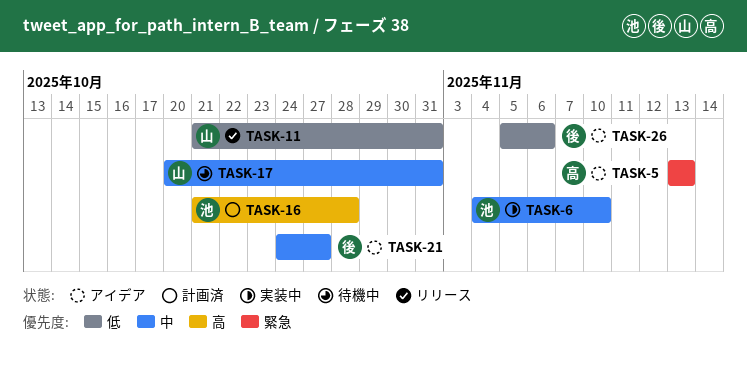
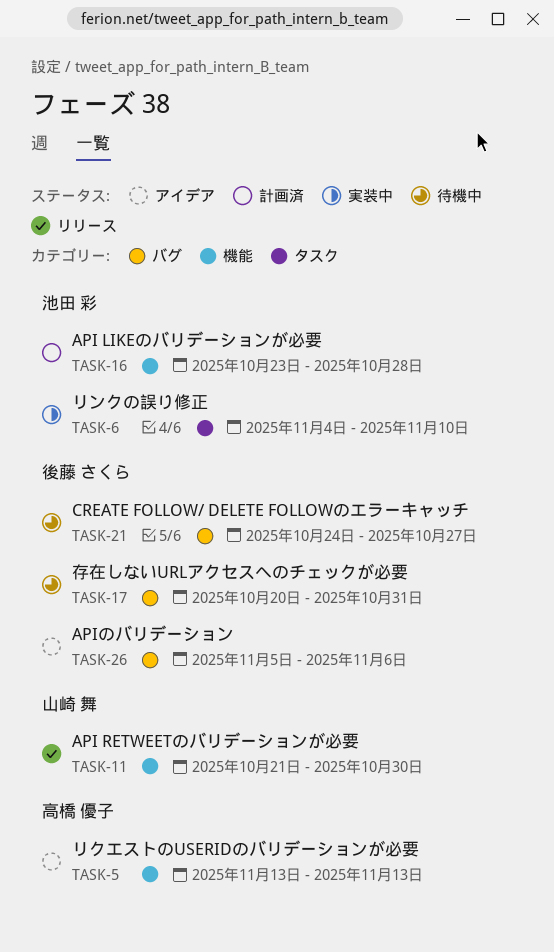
TASK-11, due: Oct 31 -> Oct 30
TASK-16, start: Oct 21 -> Oct 23
TASK-17, owner: 山崎 舞 -> 後藤 さくら
TASK-21, status: アイデア -> 待機中

